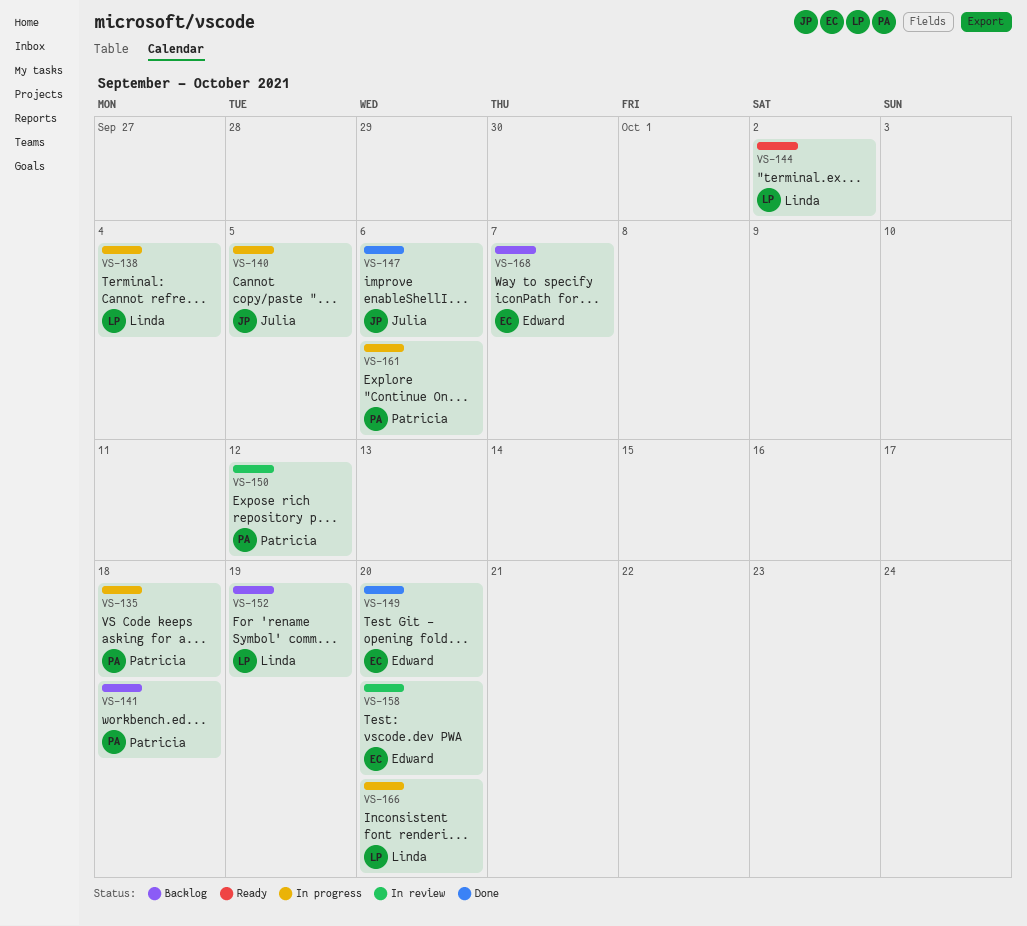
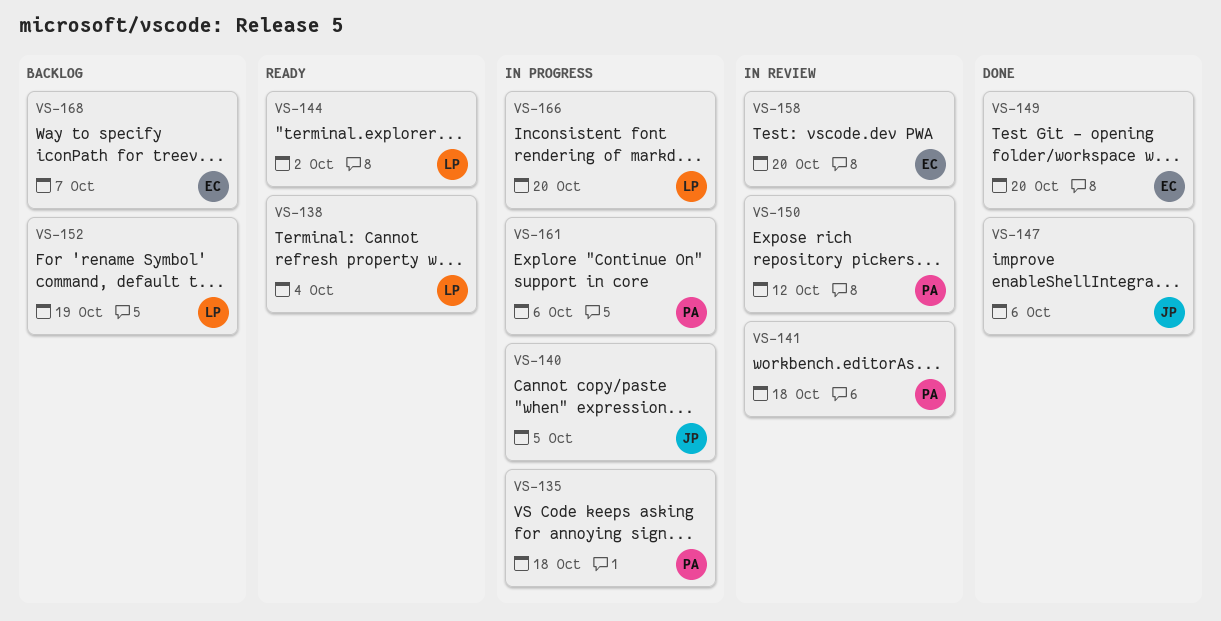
VS-138, status: In progress -> Ready
VS-141, status: Backlog -> In review

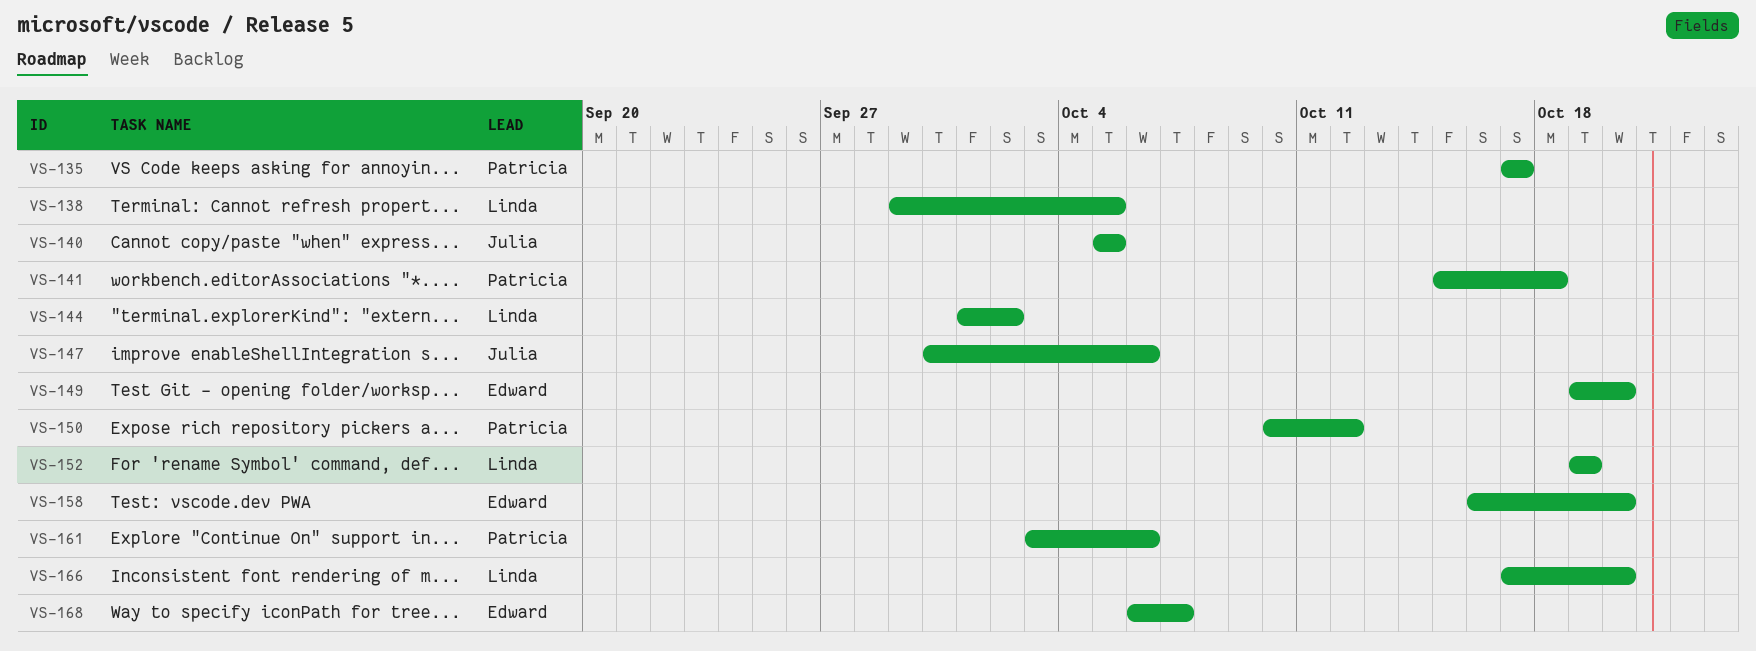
VS-135, due: Oct 18 -> Oct 17
VS-138, due: Oct 4 -> Oct 5

